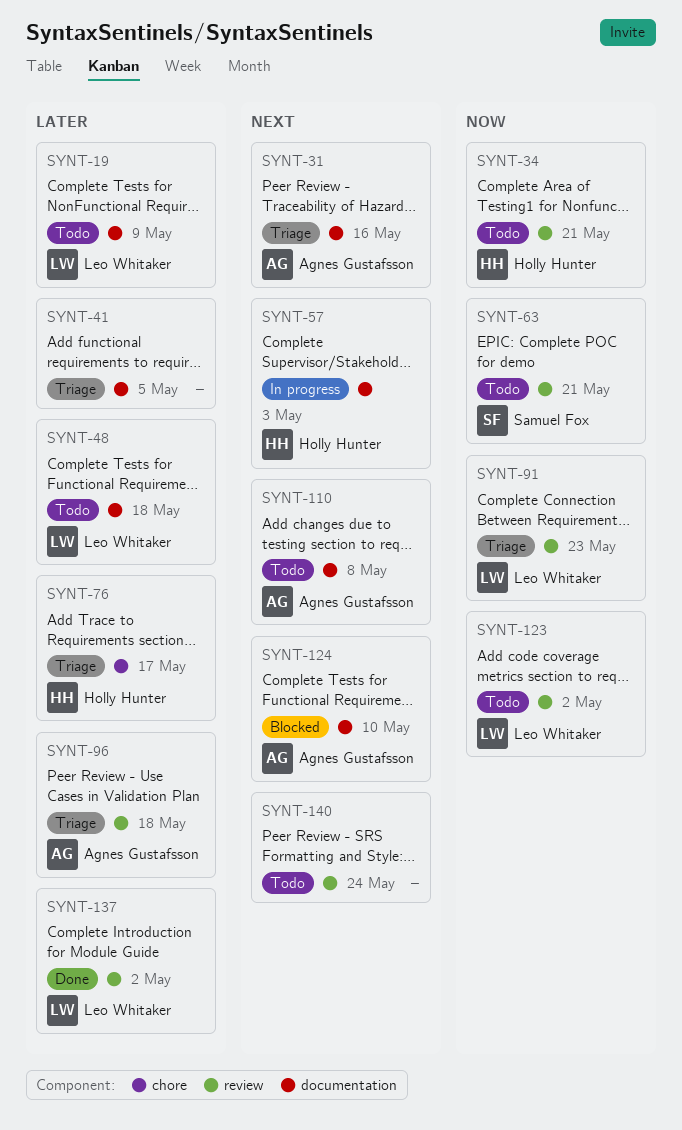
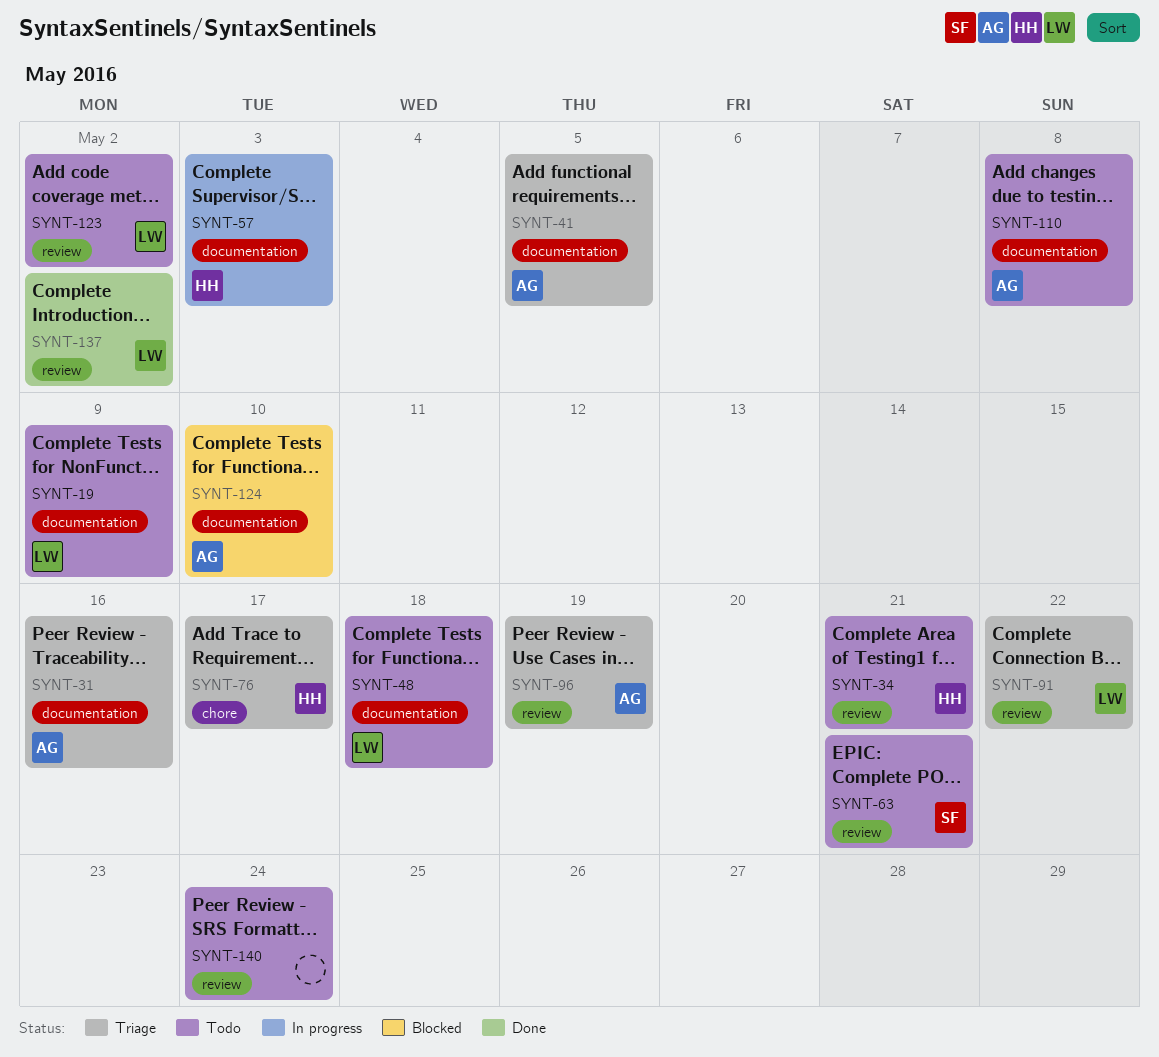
SYNT-41, owner: none -> Agnes Gustafsson
SYNT-91, due: May 23 -> May 22
SYNT-96, due: May 18 -> May 19

